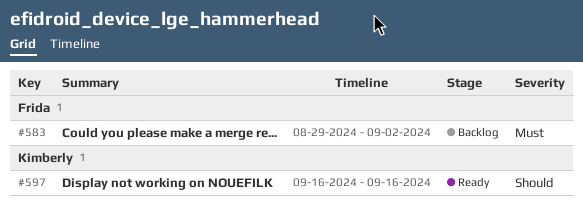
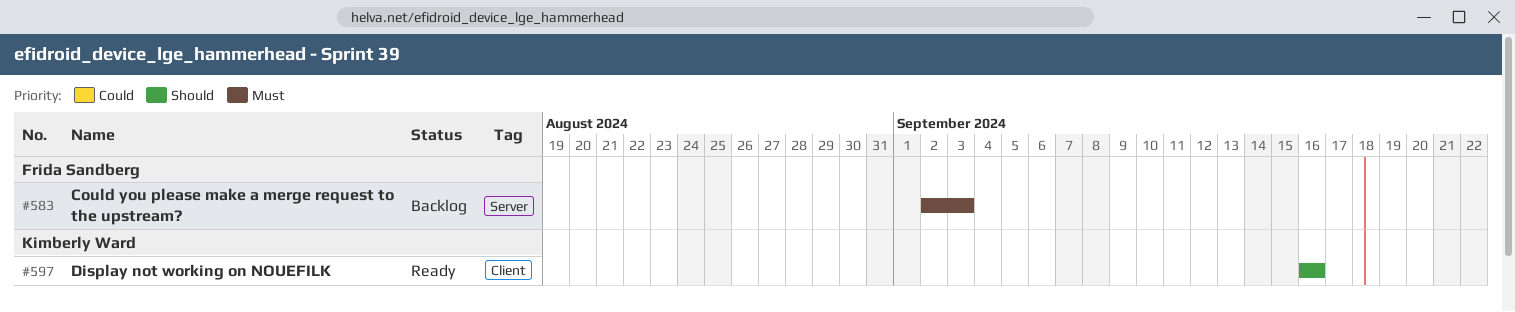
#583, start: Aug 29 -> Sep 2
#583, due: Sep 2 -> Sep 3

